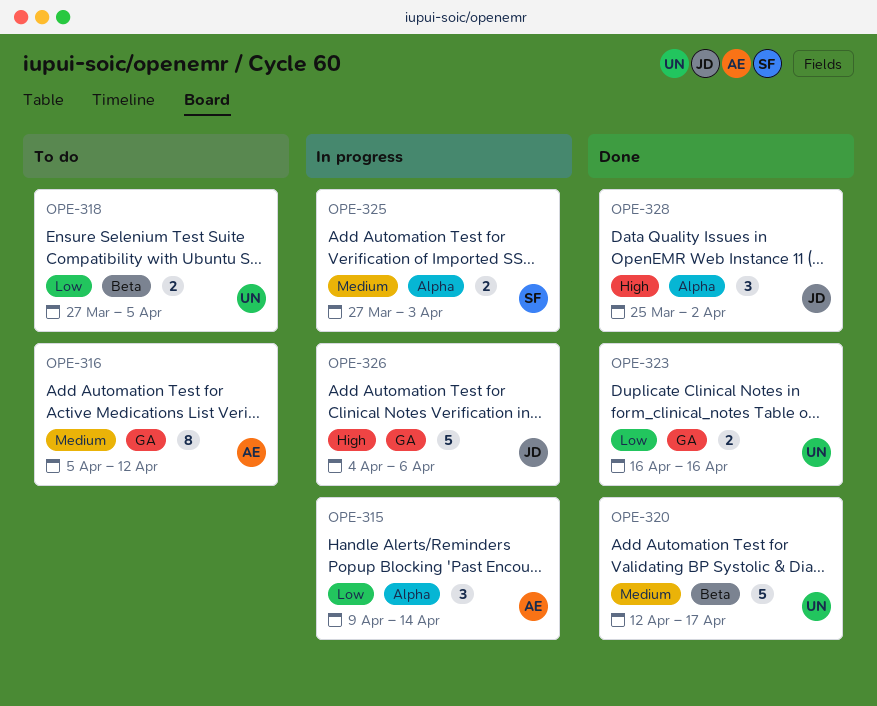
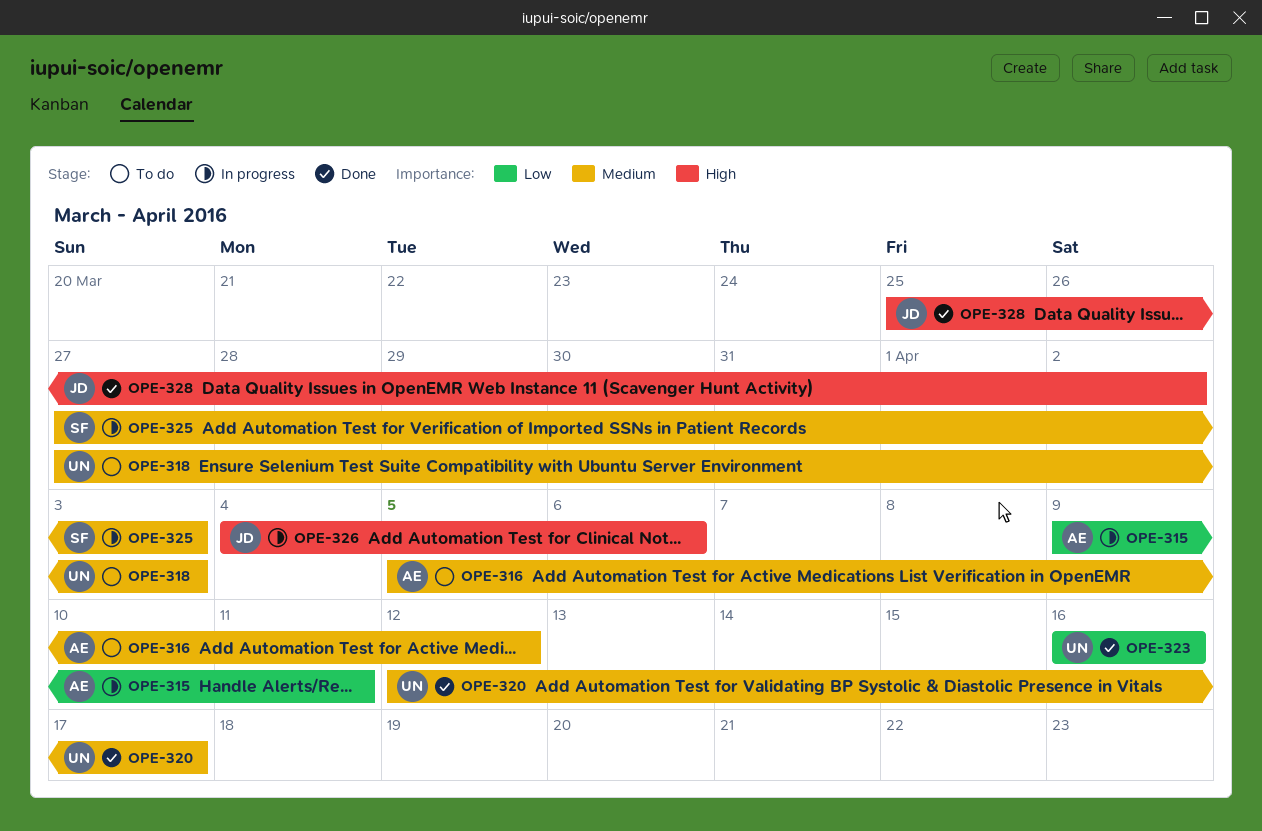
OPE-315, due: Apr 14 -> Apr 11
OPE-318, priority: Low -> Medium
OPE-318, due: Apr 5 -> Apr 3

